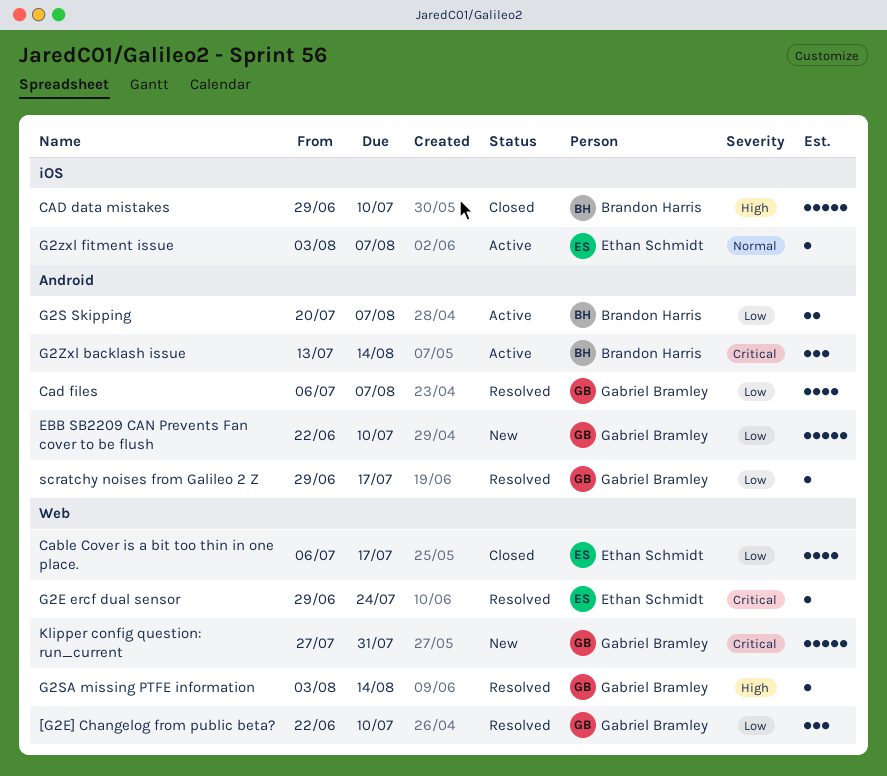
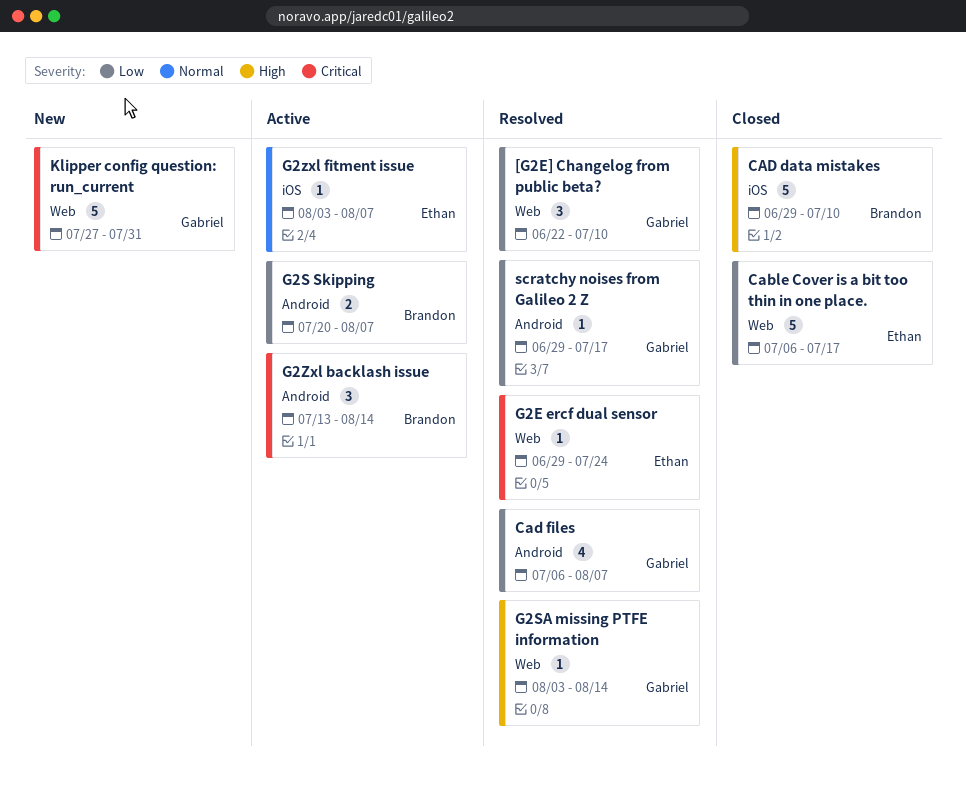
Cable Cover is a bit too thin in one place., estimate: 4 -> 5
EBB SB2209 CAN Prevents Fan cover to be flush: present -> none

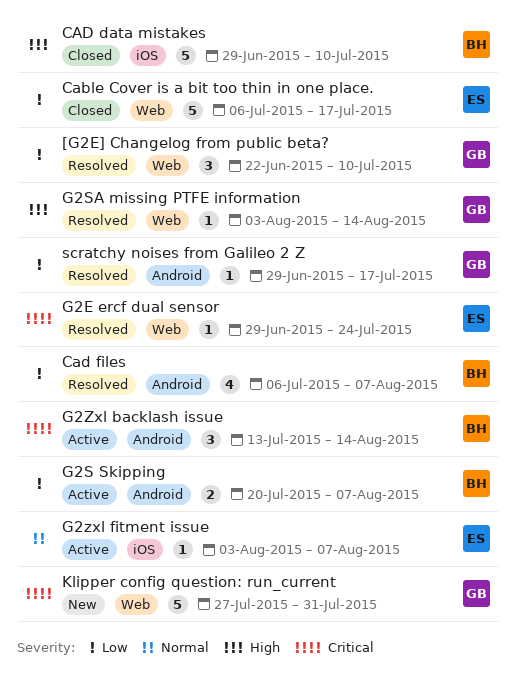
Cad files, owner: Gabriel -> Brandon

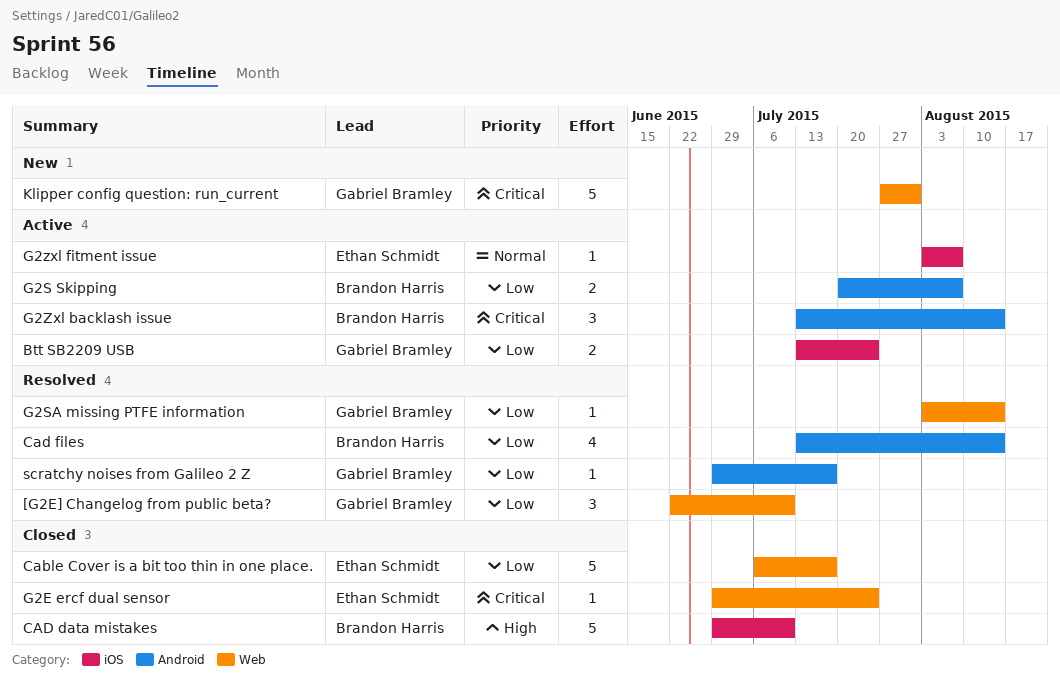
Btt SB2209 USB: none -> present
Cad files, start: Jul 6 -> Jul 13
Cad files, due: Aug 7 -> Aug 14
G2E ercf dual sensor, status: Resolved -> Closed
G2SA missing PTFE information, priority: High -> Low

